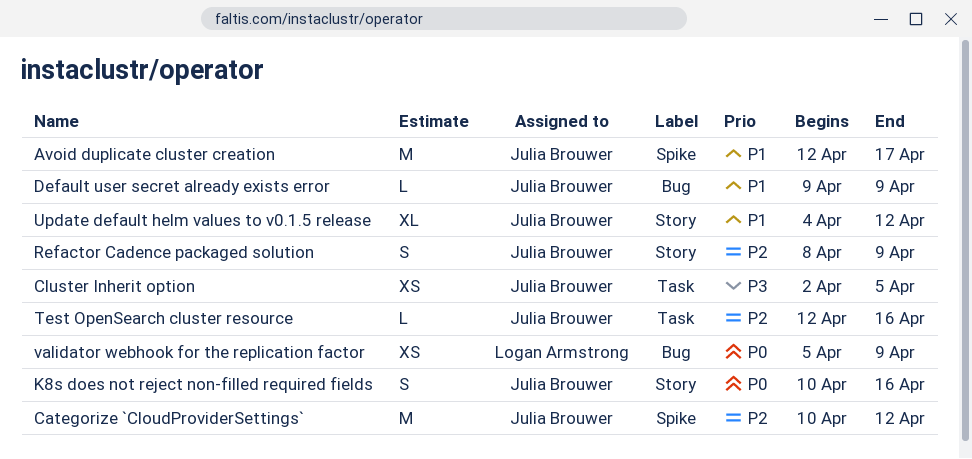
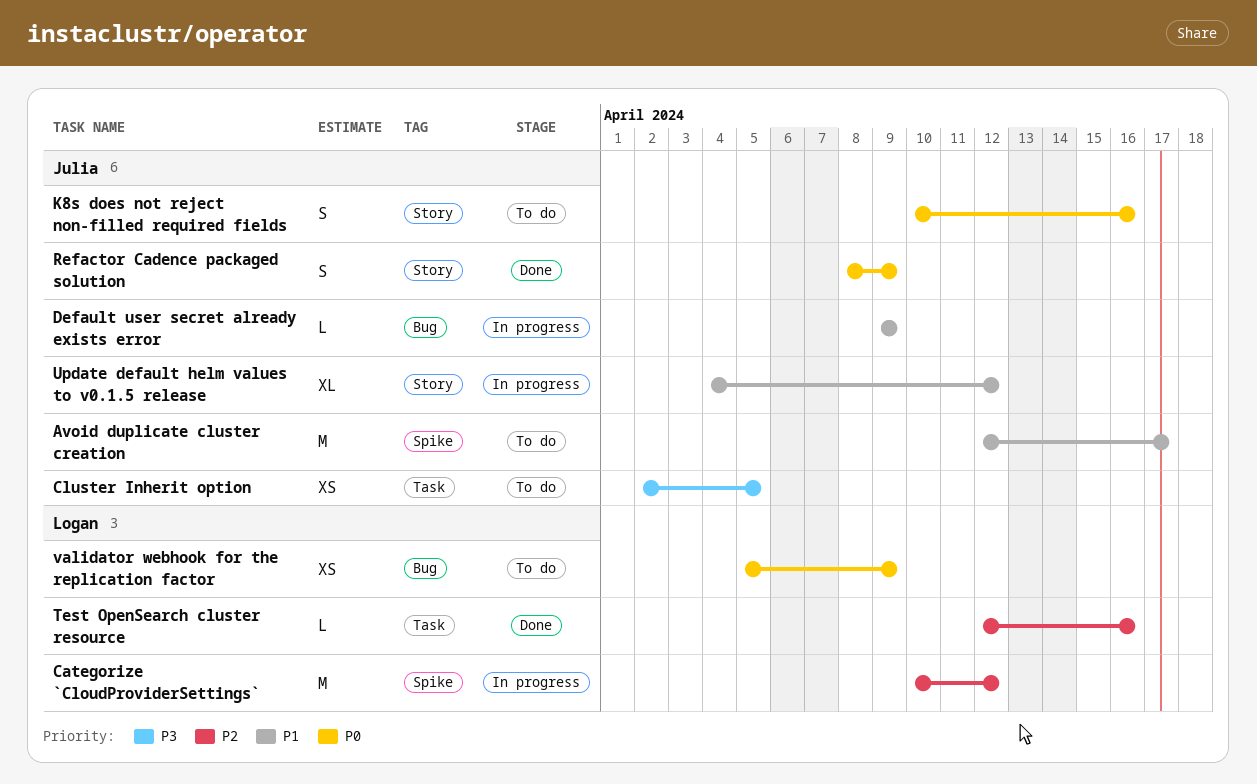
Categorize `CloudProviderSettings`, owner: Julia Brouwer -> Logan Armstrong
Refactor Cadence packaged solution, priority: P2 -> P0
Test OpenSearch cluster resource, owner: Julia Brouwer -> Logan Armstrong

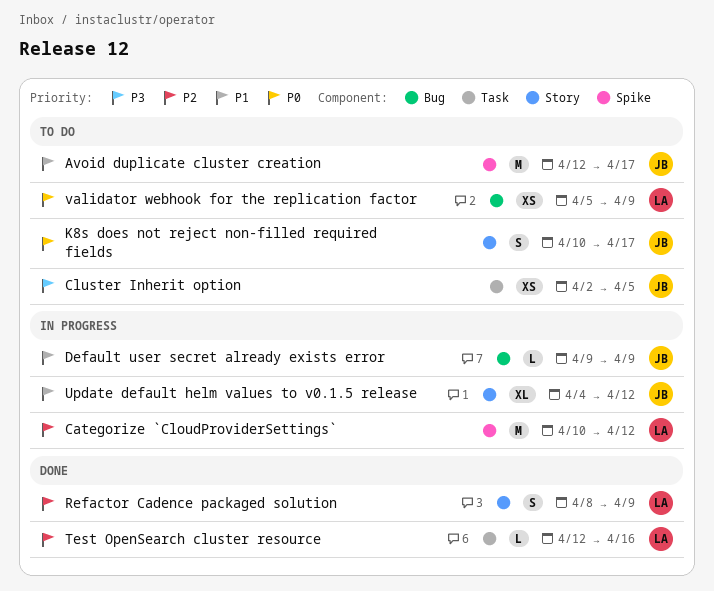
K8s does not reject non-filled required fields, due: Apr 16 -> Apr 17
Refactor Cadence packaged solution, owner: Julia -> Logan
Refactor Cadence packaged solution, priority: P0 -> P2

